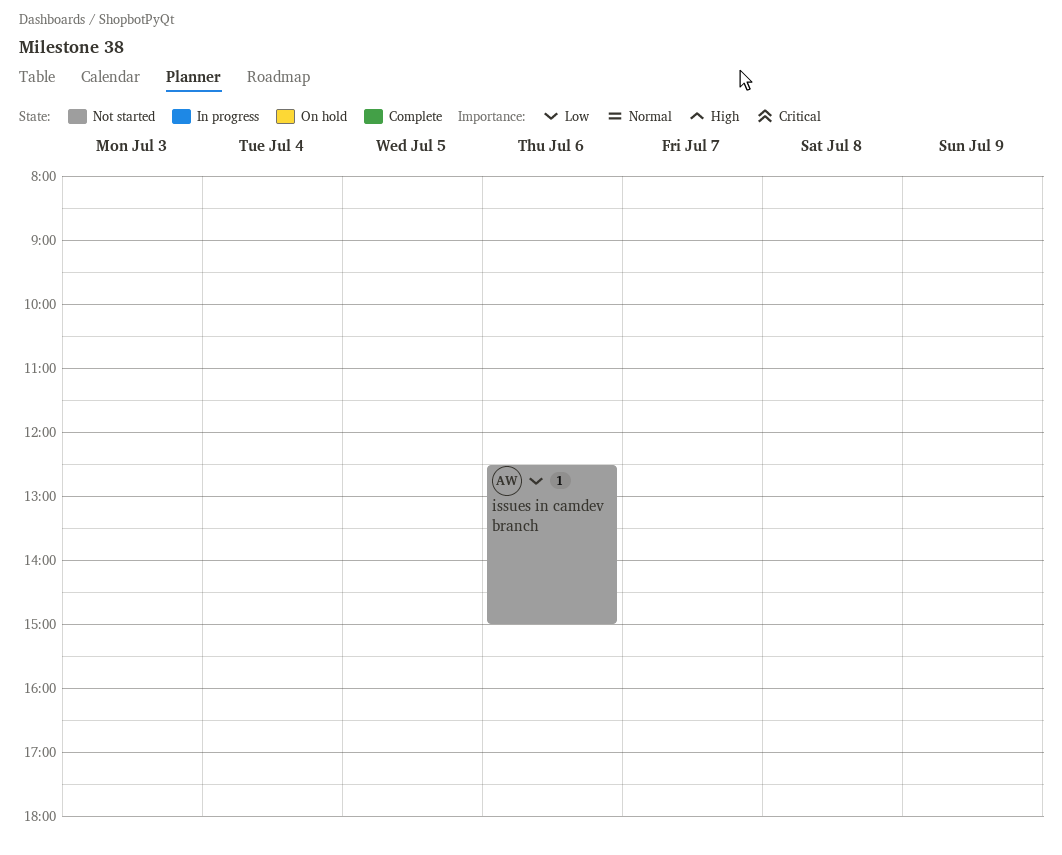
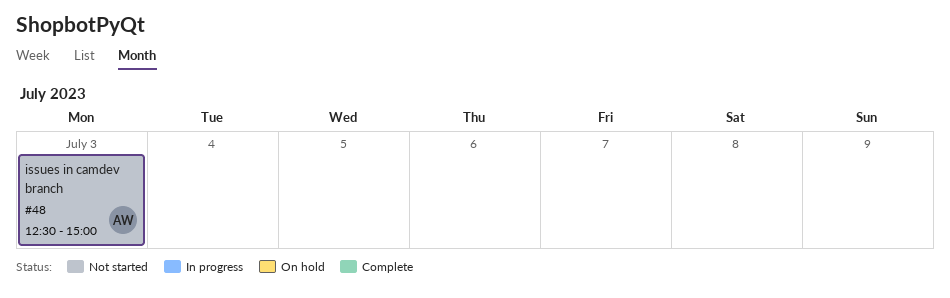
issues in camdev branch, day: Jul 6 -> Jul 3

